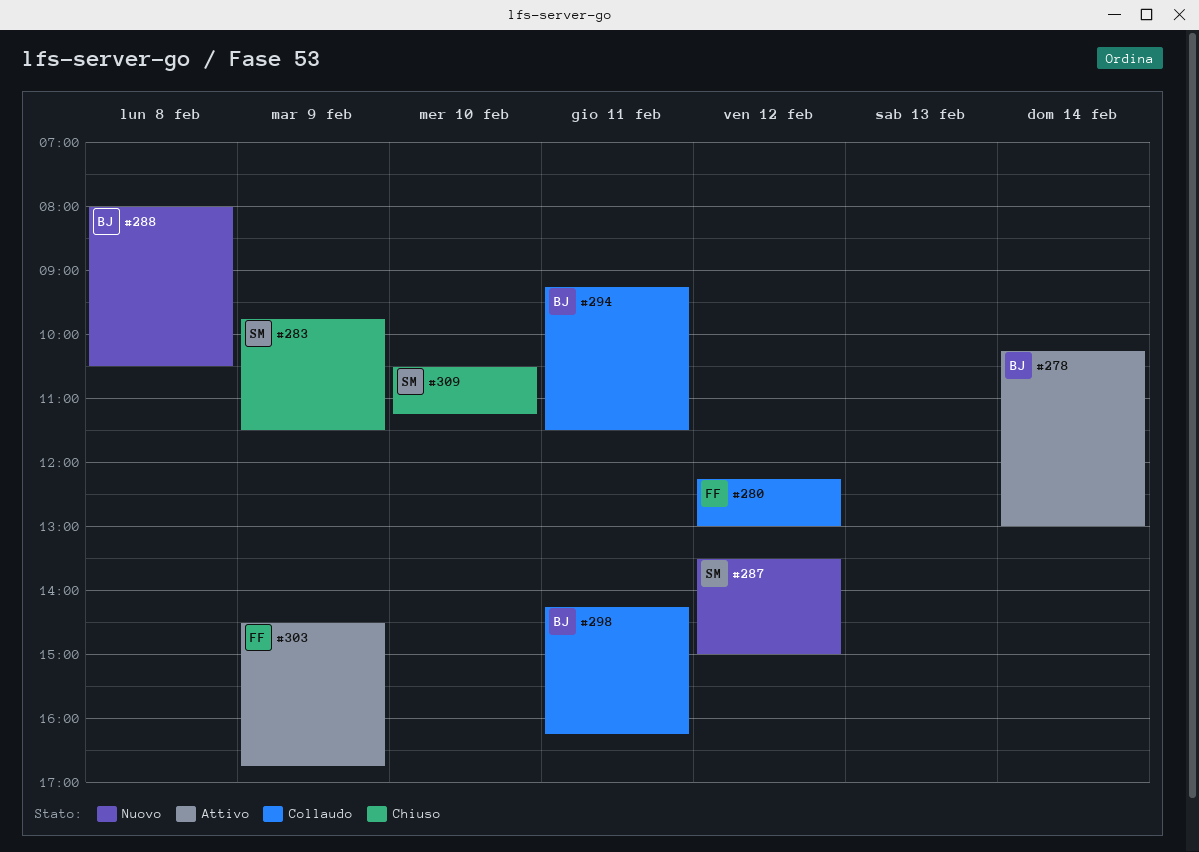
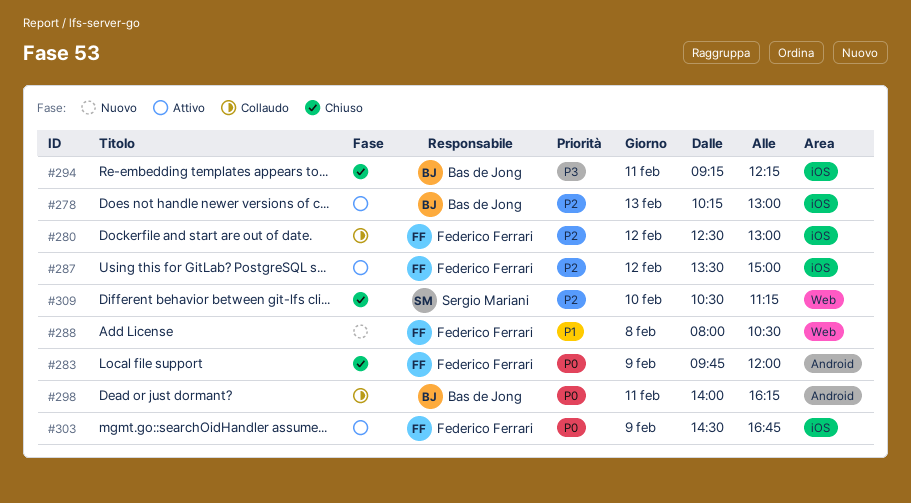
#278, day: Feb 14 -> Feb 13
#280, begins: 12:15 -> 12:30
#283, owner: Sergio Mariani -> Federico Ferrari
#283, ends: 11:30 -> 12:00
#287, status: Nuovo -> Attivo
#287, owner: Sergio Mariani -> Federico Ferrari
#288, owner: Bas de Jong -> Federico Ferrari
#294, status: Collaudo -> Chiuso
#294, ends: 11:30 -> 12:15
#298, begins: 14:15 -> 14:00

